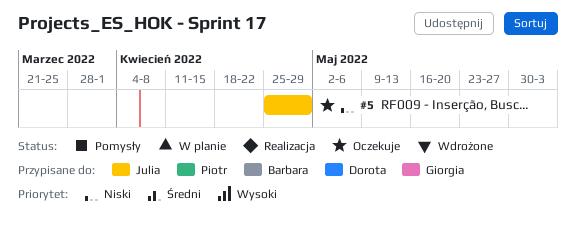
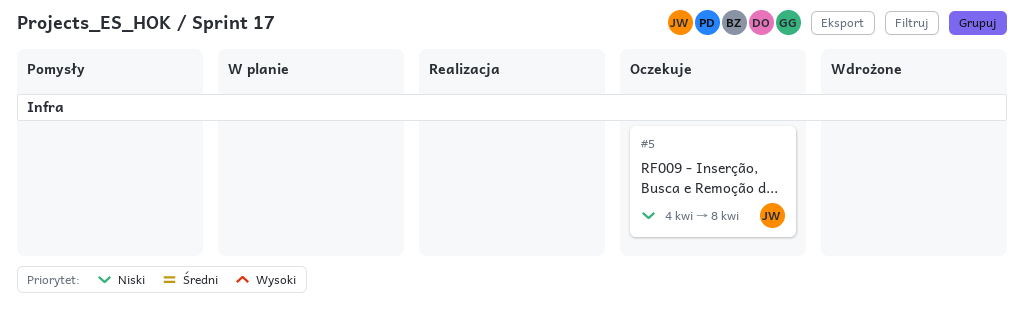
#5, start: Apr 25 -> Apr 4
#5, due: Apr 29 -> Apr 8

